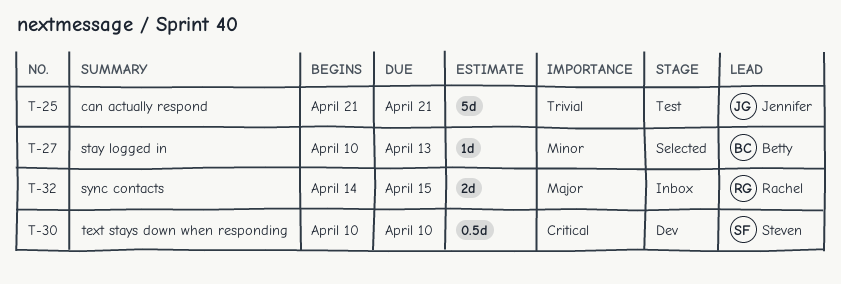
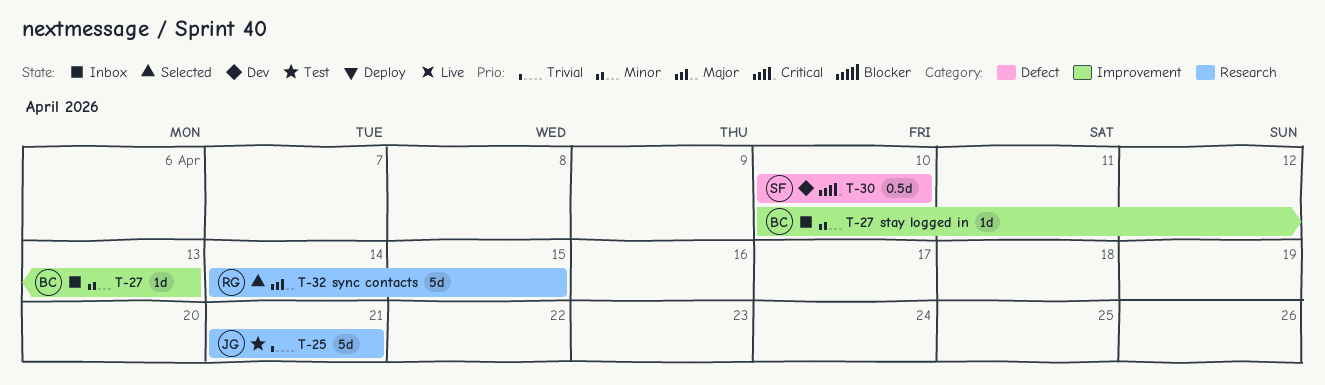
T-27, status: Selected -> Inbox
T-32, status: Inbox -> Selected
T-32, estimate: 2d -> 5d

